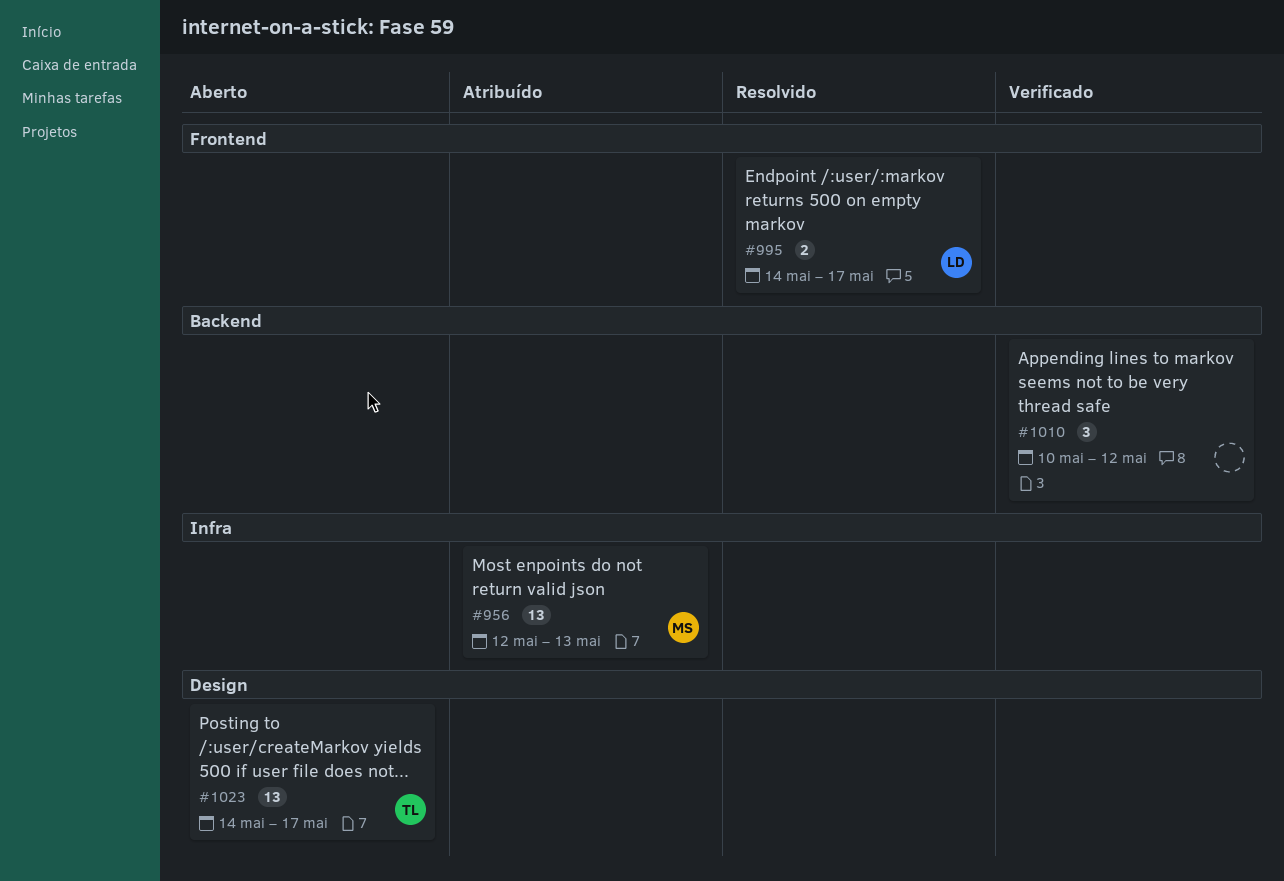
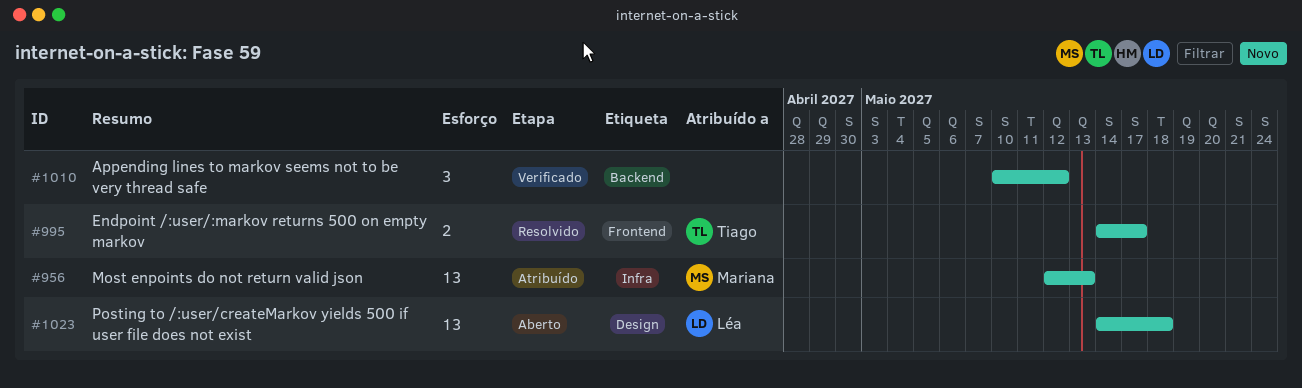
#995, owner: Léa -> Tiago
#1023, owner: Tiago -> Léa
#1023, due: May 17 -> May 18

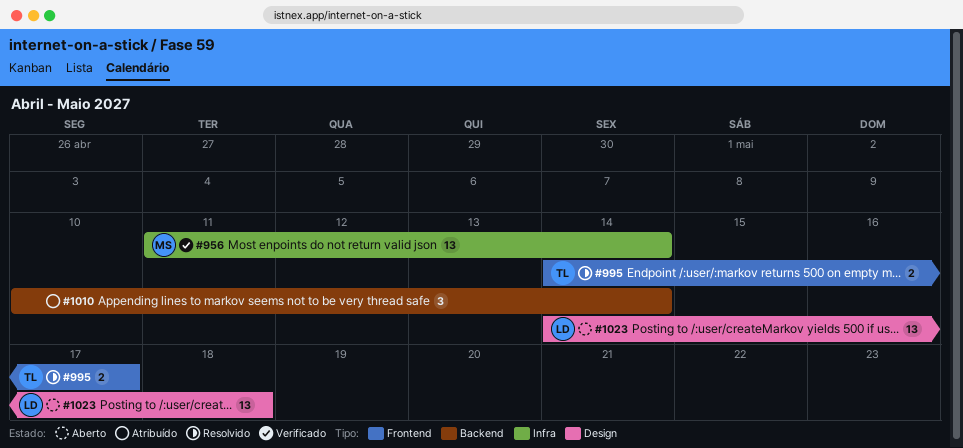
#956, status: Atribuído -> Verificado
#956, start: May 12 -> May 11
#956, due: May 13 -> May 14
#1010, status: Verificado -> Atribuído
#1010, due: May 12 -> May 14

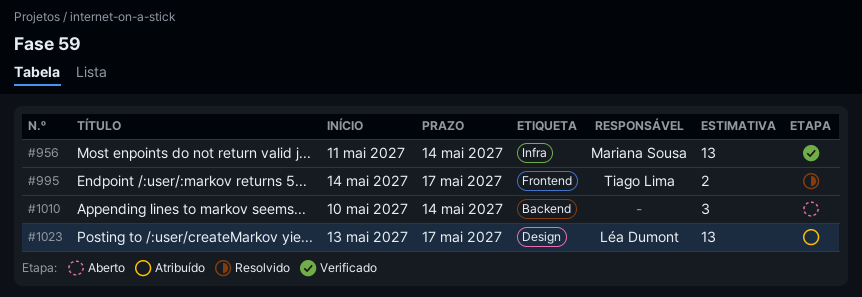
#1010, status: Atribuído -> Aberto
#1023, status: Aberto -> Atribuído
#1023, start: May 14 -> May 13
#1023, due: May 18 -> May 17

